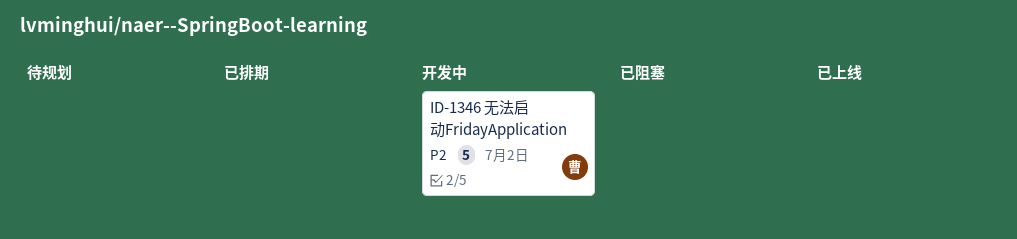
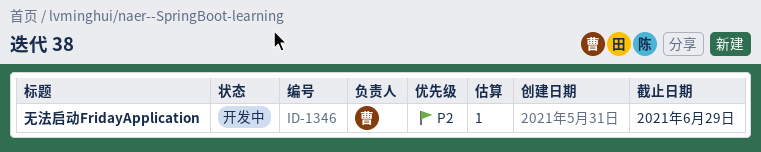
ID-1346, estimate: 5 -> 1
ID-1346, due: Jul 2 -> Jun 29

